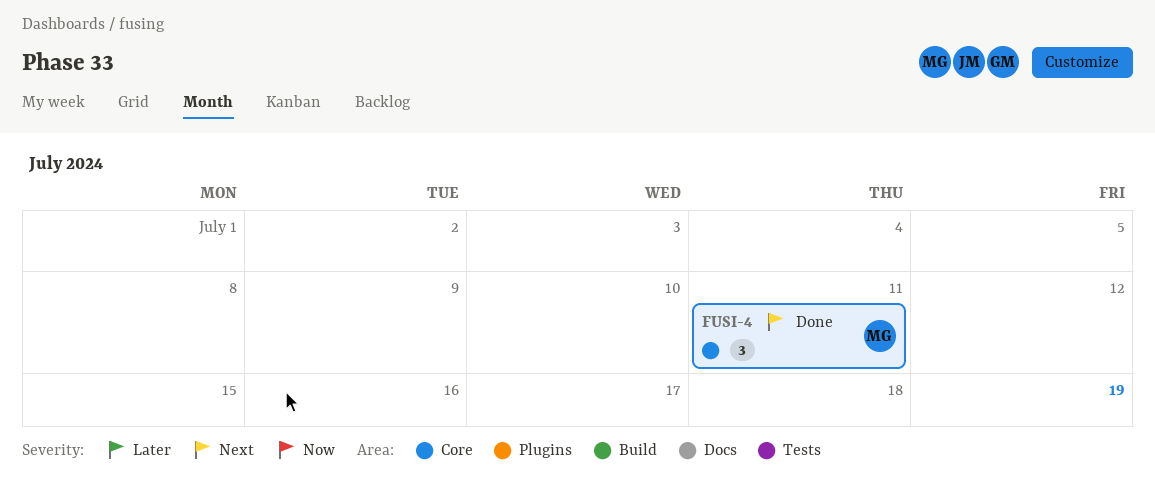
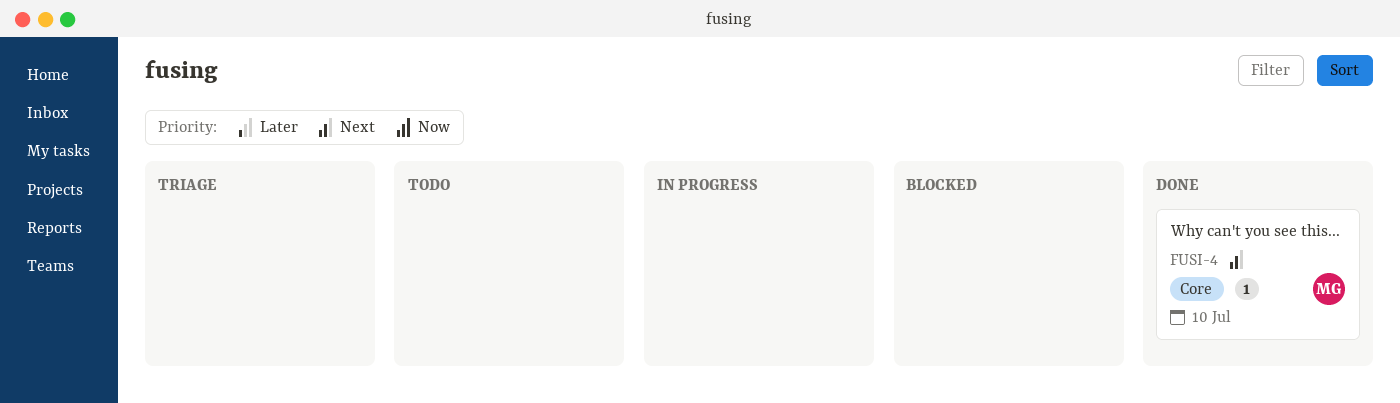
FUSI-4, estimate: 3 -> 1
FUSI-4, due: Jul 11 -> Jul 10

